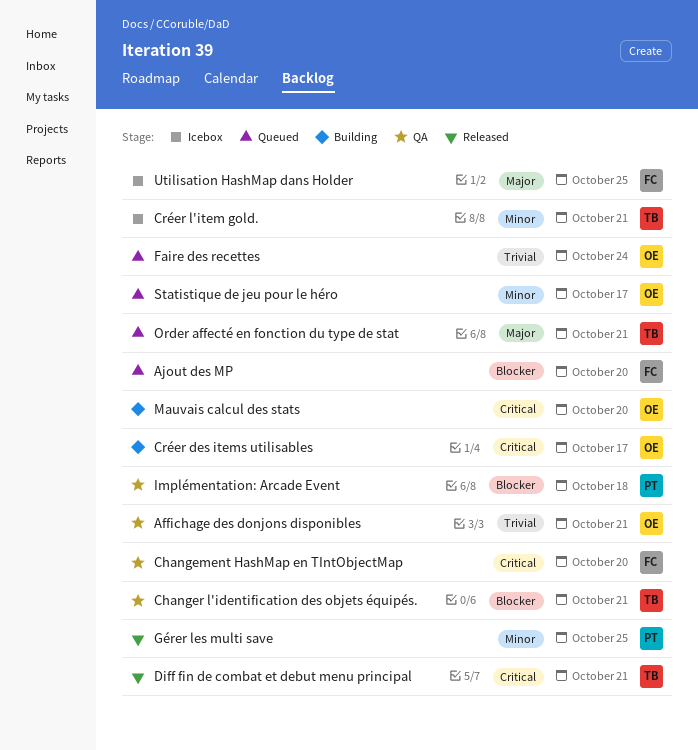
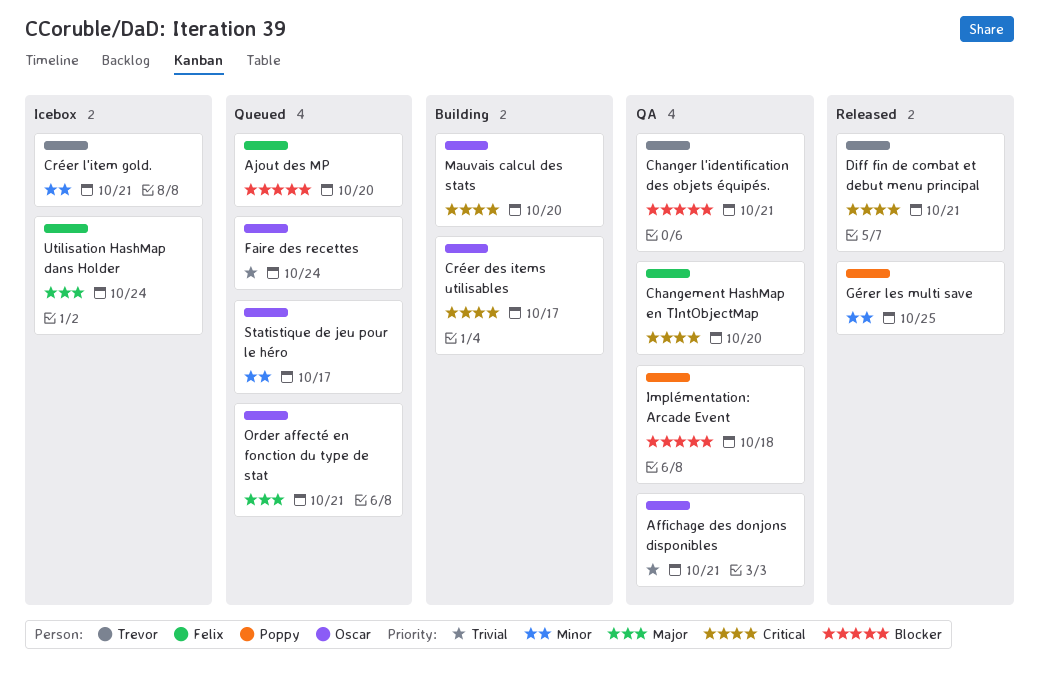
Order affecté en fonction du type de stat, owner: Trevor -> Oscar
Utilisation HashMap dans Holder, due: Oct 25 -> Oct 24

